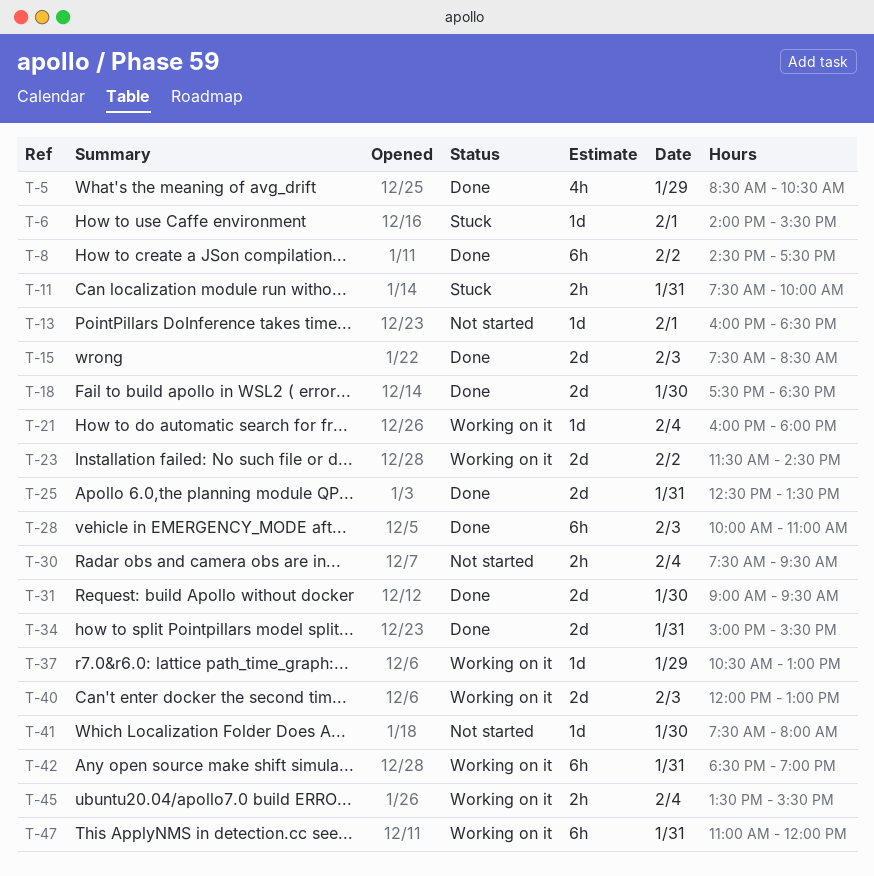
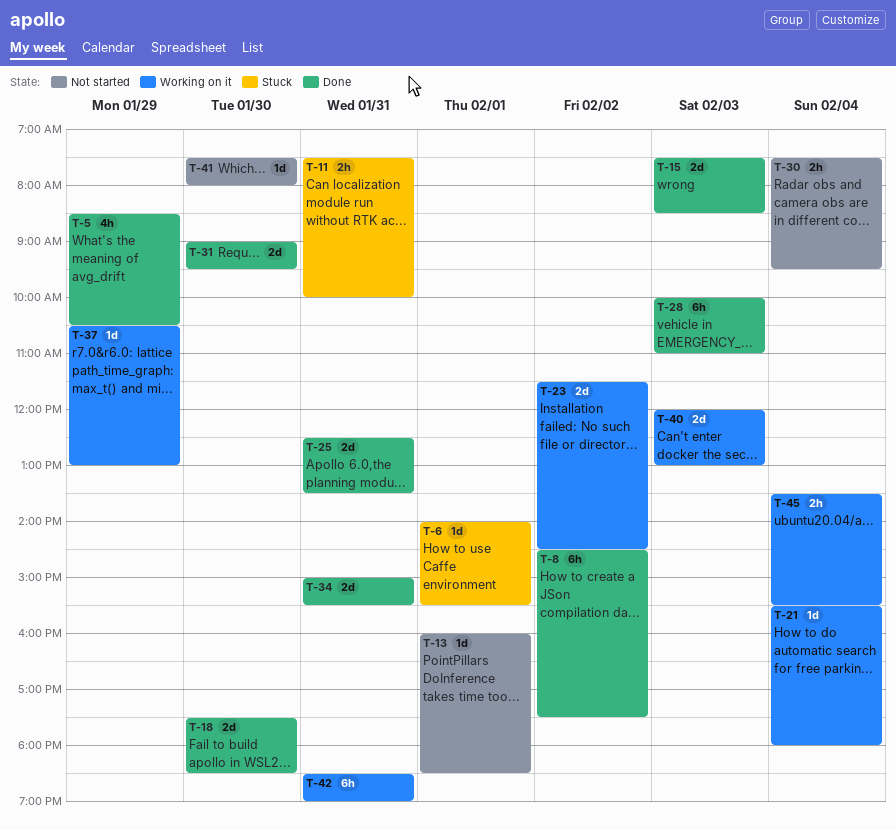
T-21, begins: 16:00 -> 15:30
T-47: present -> none

